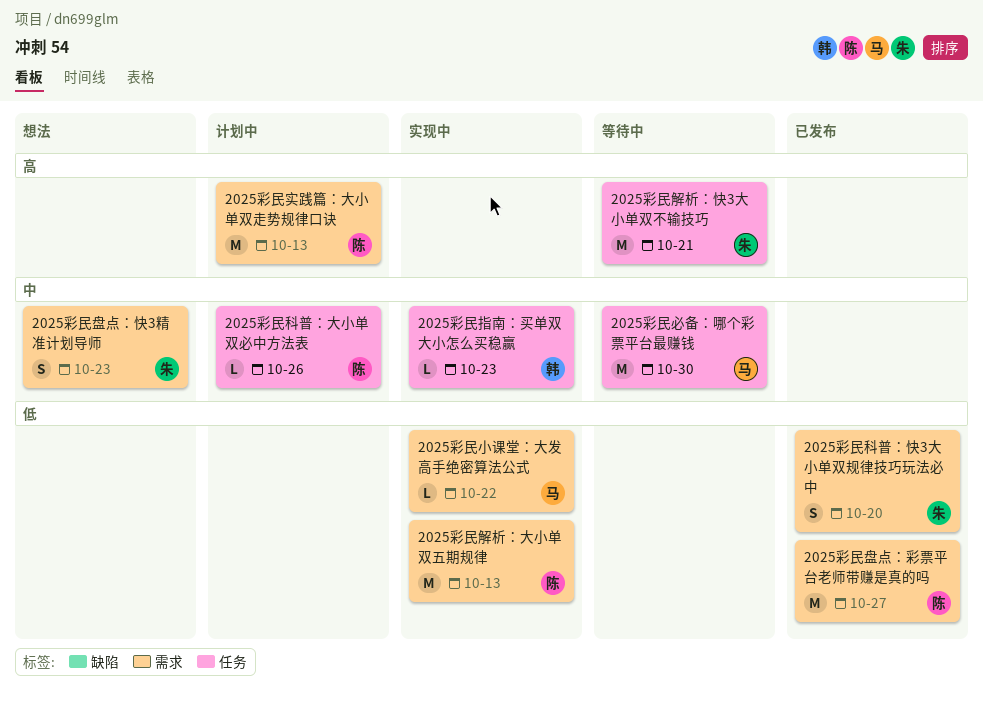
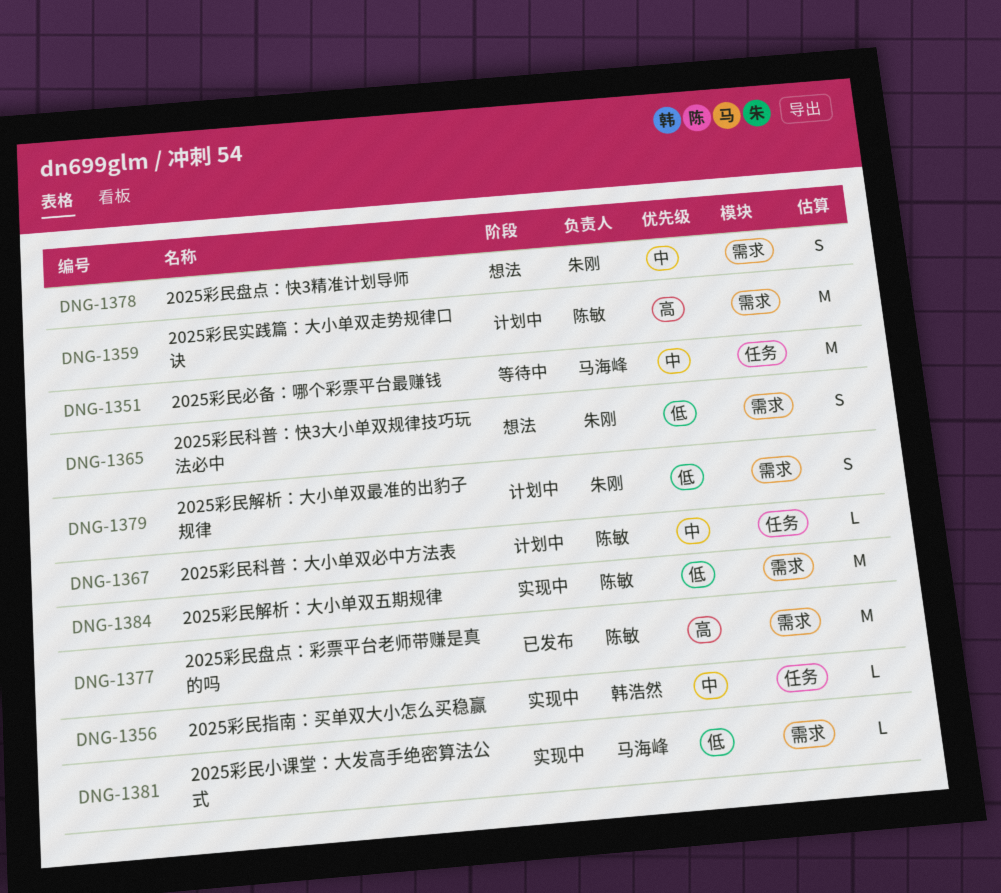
2025彩民盘点：彩票平台老师带赚是真的吗, priority: 低 -> 高
2025彩民科普：快3大小单双规律技巧玩法必中, status: 已发布 -> 想法
2025彩民解析：大小单双最准的出豹子规律: none -> present
2025彩民解析：快3大小单双不输技巧: present -> none

